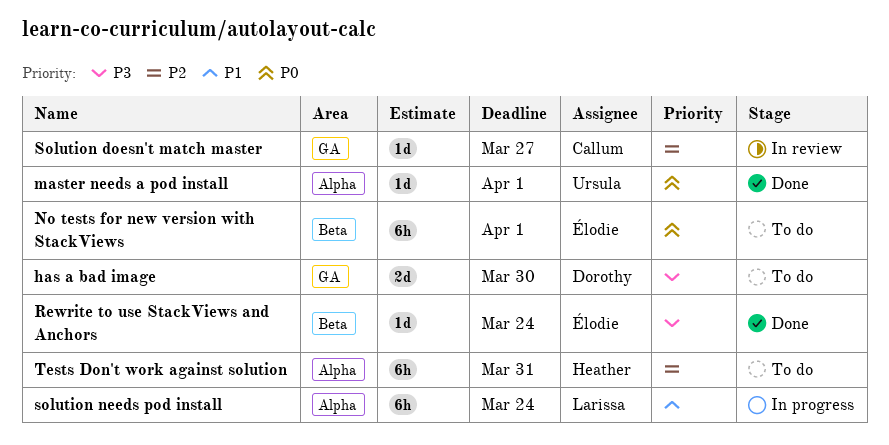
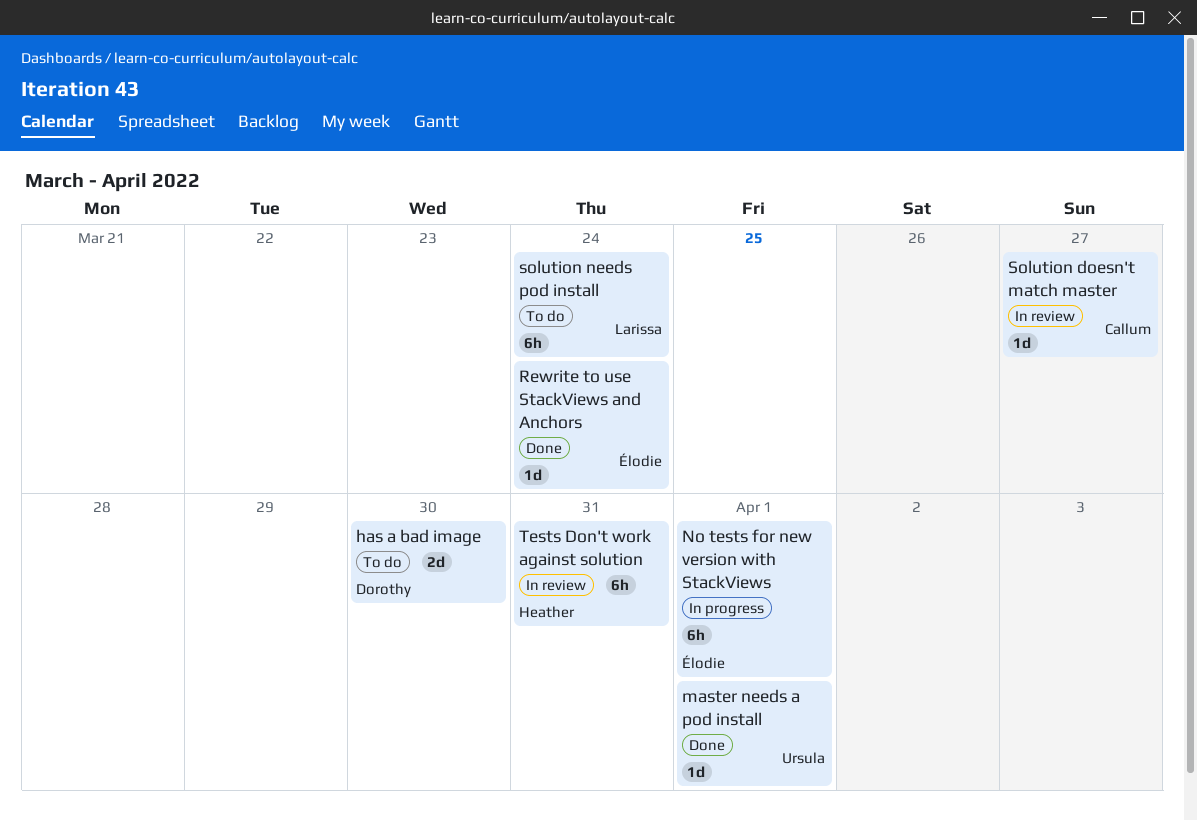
No tests for new version with StackViews, status: To do -> In progress
solution needs pod install, status: In progress -> To do
Tests Don't work against solution, status: To do -> In review

